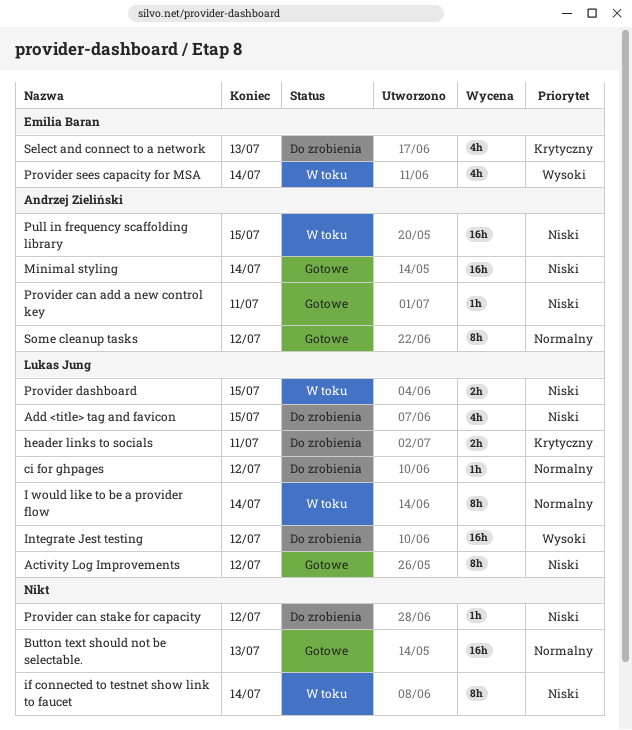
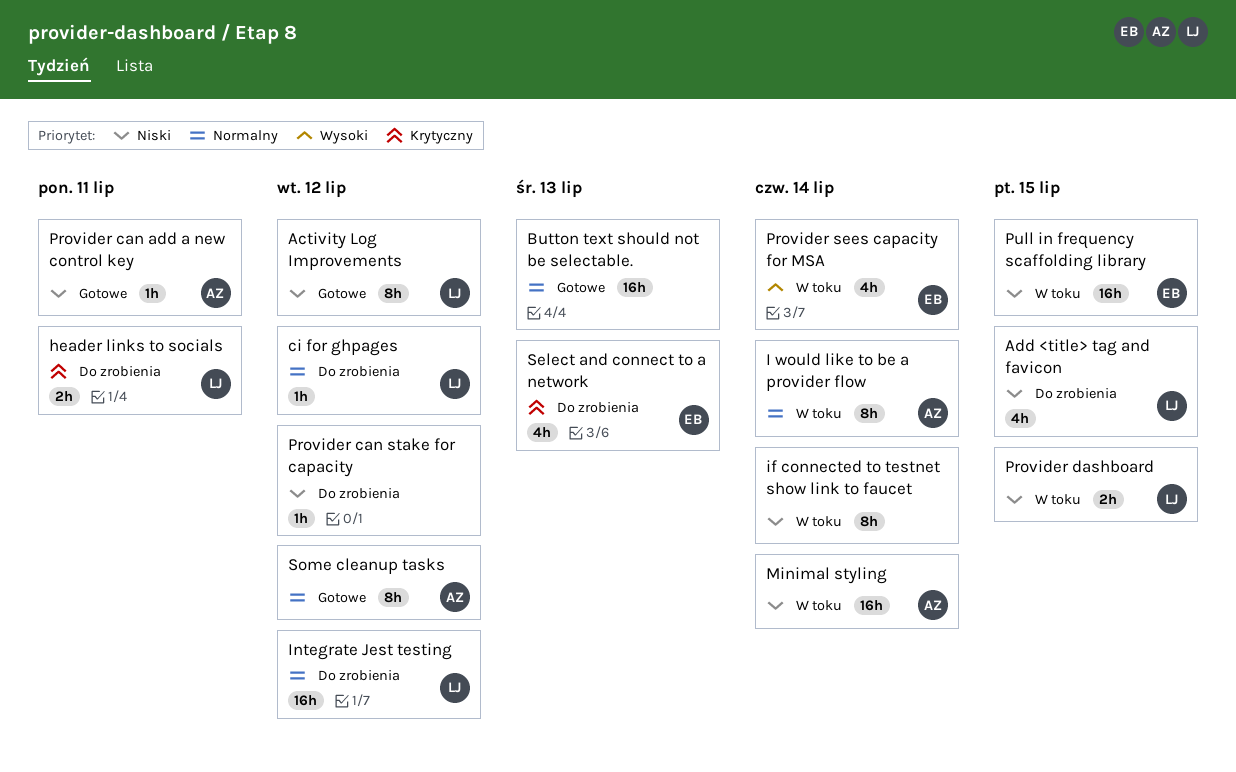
I would like to be a provider flow, owner: Lukas Jung -> Andrzej Zieliński
Integrate Jest testing, priority: Wysoki -> Normalny
Minimal styling, status: Gotowe -> W toku
Pull in frequency scaffolding library, owner: Andrzej Zieliński -> Emilia Baran

